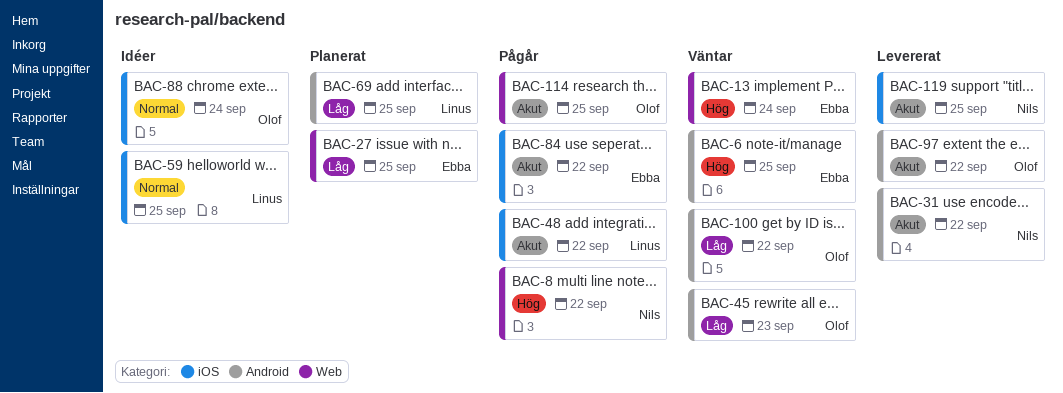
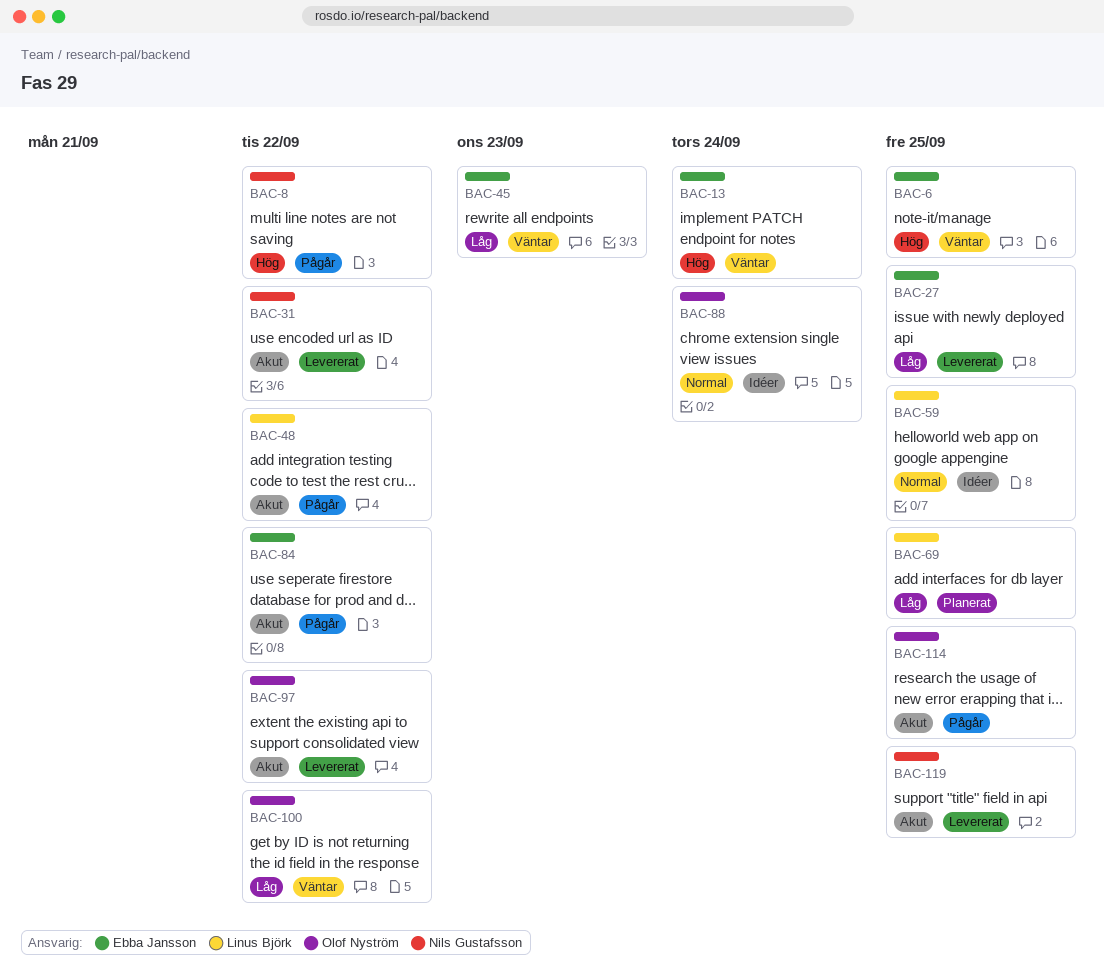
BAC-27, status: Planerat -> Levererat
BAC-45, owner: Olof Nyström -> Ebba Jansson

